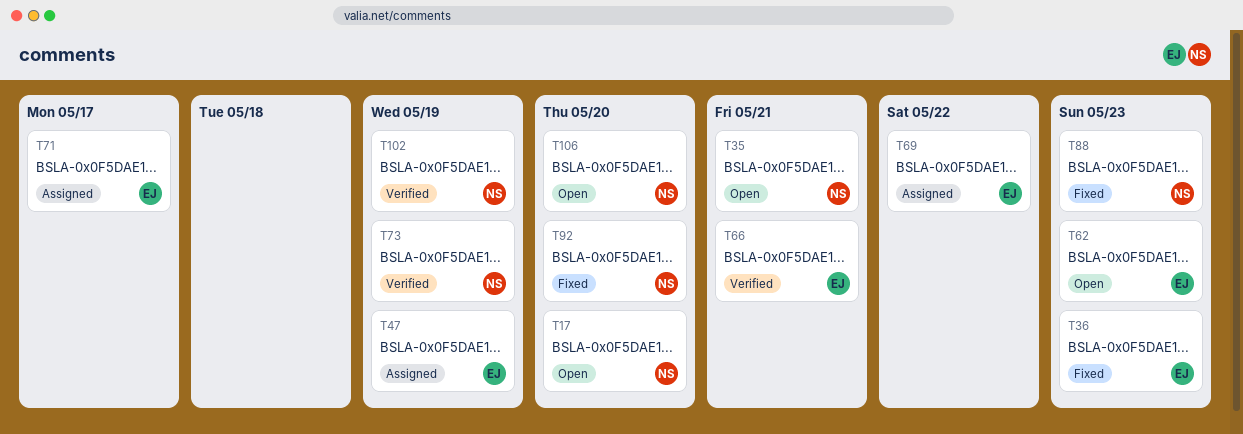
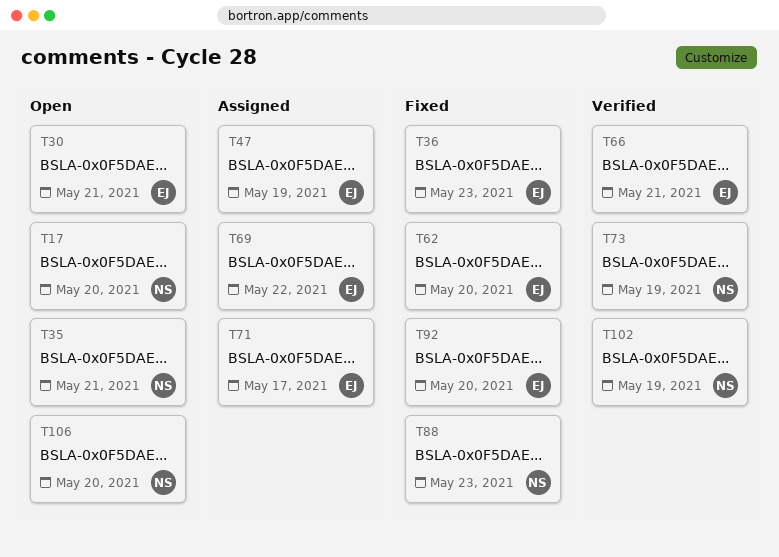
T30: none -> present
T62, status: Open -> Fixed
T62, due: May 23 -> May 20
T92, owner: NS -> EJ

